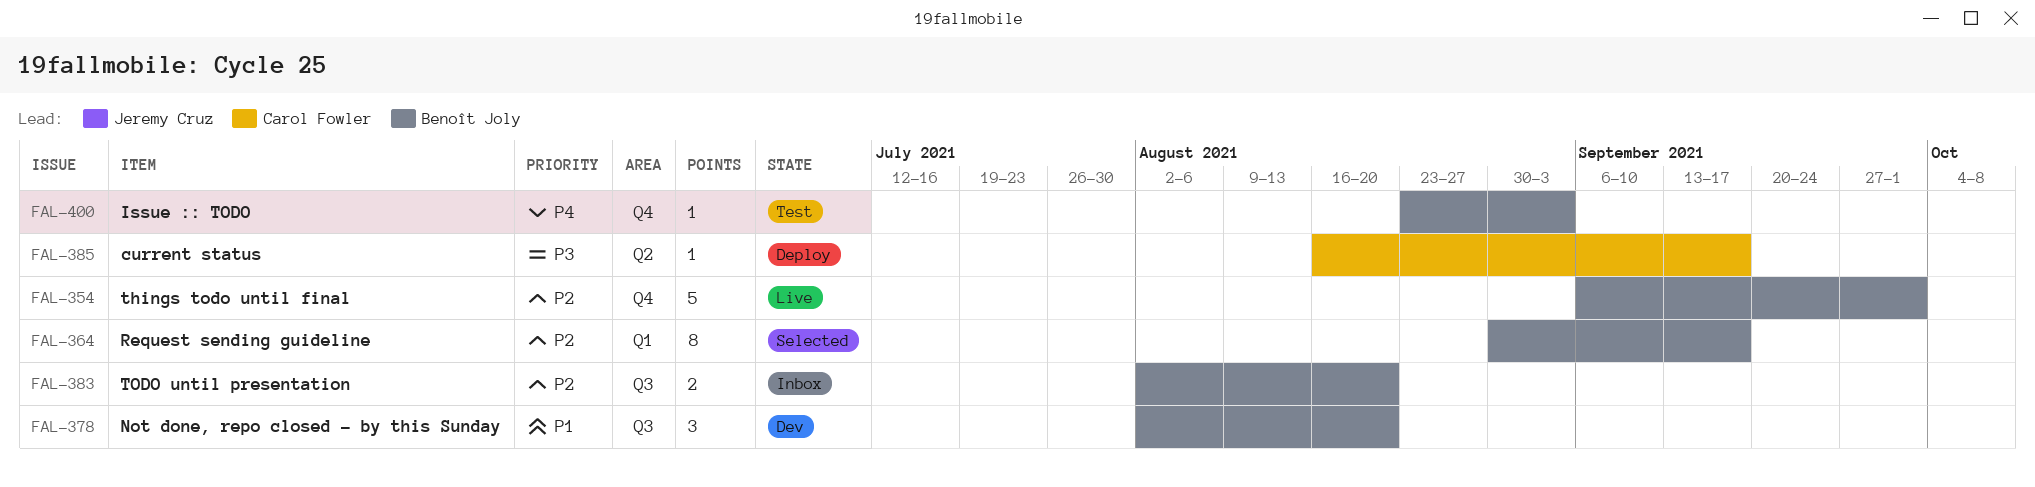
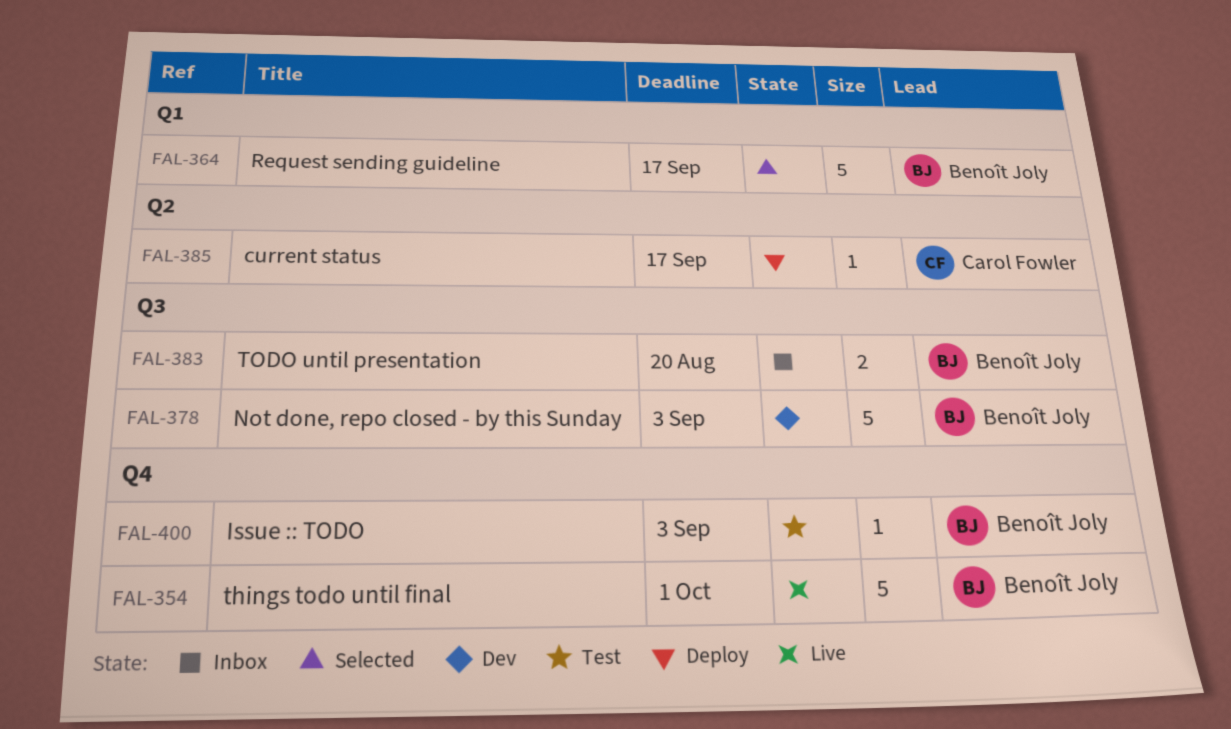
FAL-364, estimate: 8 -> 5
FAL-378, estimate: 3 -> 5
FAL-378, due: Aug 20 -> Sep 3

